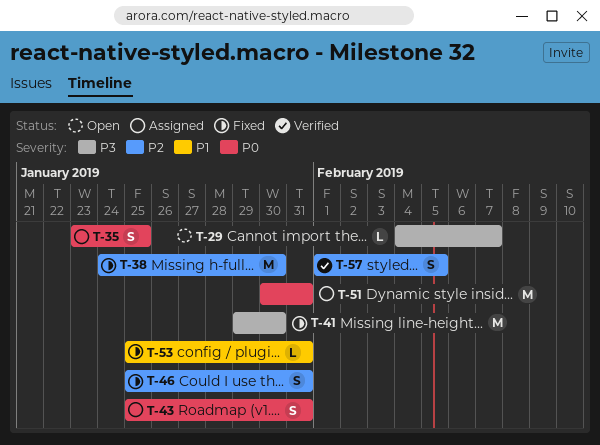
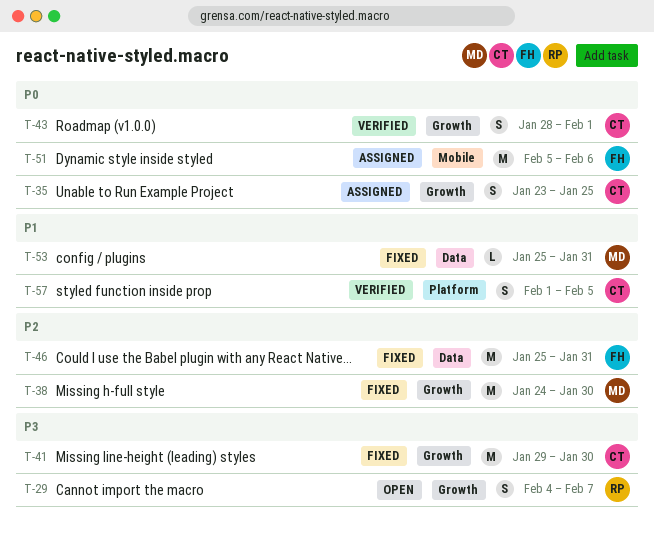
T-29, estimate: L -> S
T-43, status: Assigned -> Verified
T-43, start: Jan 25 -> Jan 28
T-43, due: Jan 31 -> Feb 1
T-46, estimate: S -> M
T-51, start: Jan 30 -> Feb 5
T-51, due: Jan 31 -> Feb 6
T-57, priority: P2 -> P1

